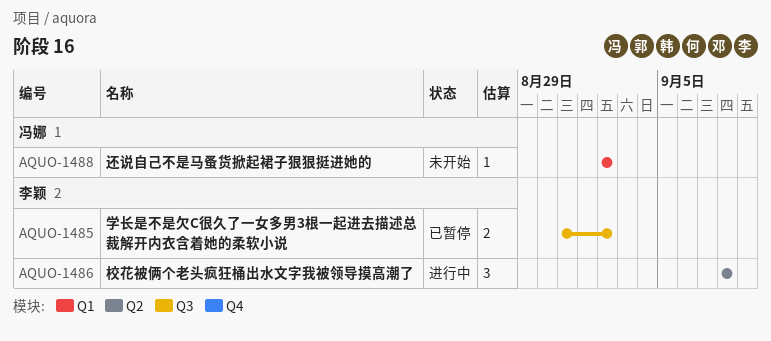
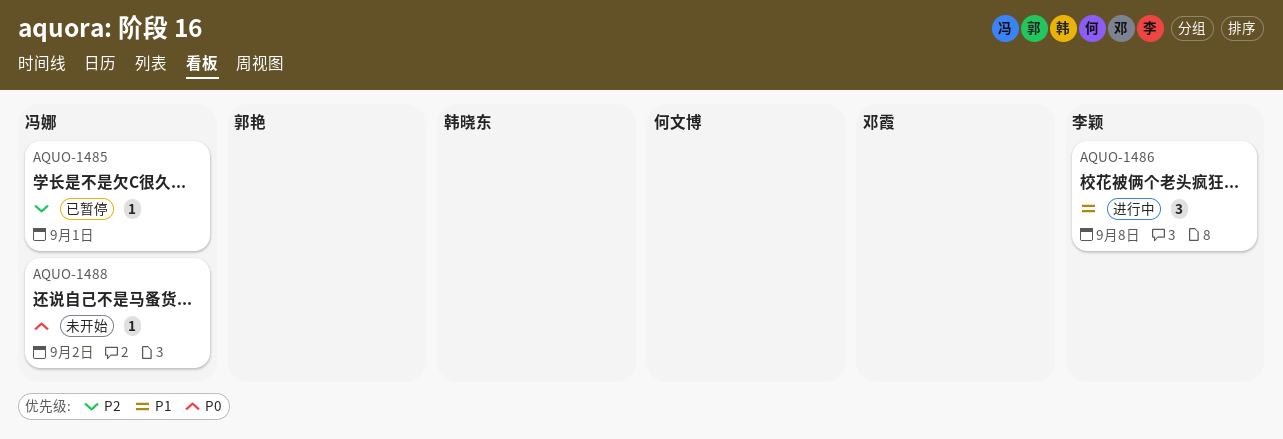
AQUO-1485, owner: 李颖 -> 冯娜
AQUO-1485, estimate: 2 -> 1
AQUO-1485, due: Sep 2 -> Sep 1

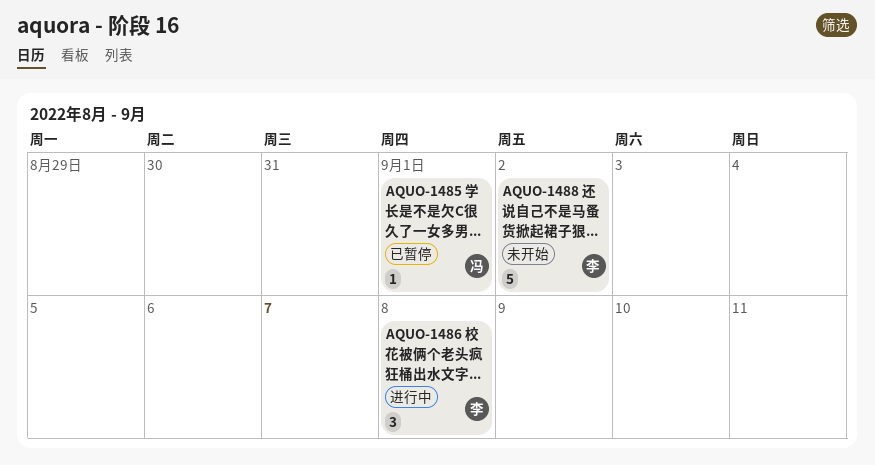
AQUO-1488, owner: 冯娜 -> 李颖
AQUO-1488, estimate: 1 -> 5

